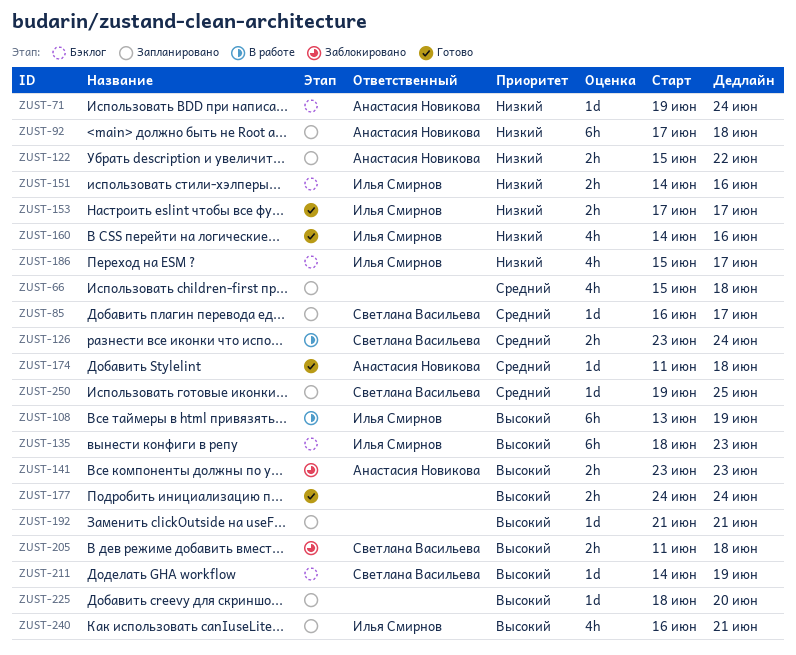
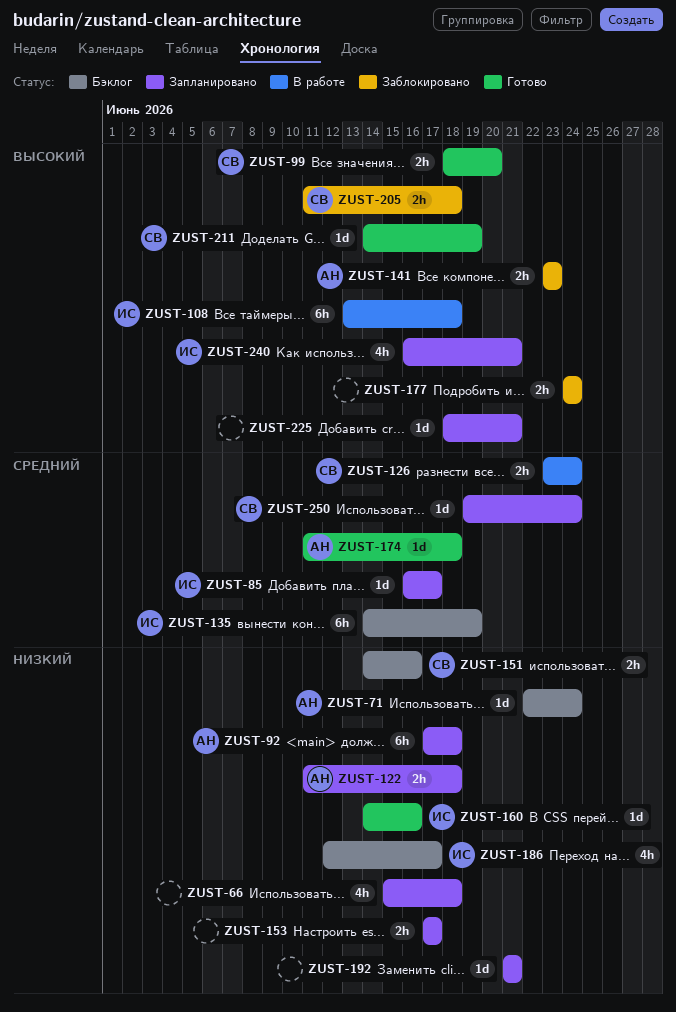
ZUST-66, priority: Средний -> Низкий
ZUST-71, start: Jun 19 -> Jun 22
ZUST-85, owner: Светлана Васильева -> Илья Смирнов
ZUST-99: none -> present
ZUST-108, due: Jun 19 -> Jun 18
ZUST-122, start: Jun 15 -> Jun 11
ZUST-122, due: Jun 22 -> Jun 18
ZUST-135, priority: Высокий -> Средний
ZUST-135, start: Jun 18 -> Jun 14
ZUST-135, due: Jun 23 -> Jun 19
ZUST-151, owner: Илья Смирнов -> Светлана Васильева
ZUST-153, status: Готово -> Запланировано
ZUST-153, owner: Илья Смирнов -> none
ZUST-160, estimate: 4h -> 1d
ZUST-177, status: Готово -> Заблокировано
ZUST-186, start: Jun 15 -> Jun 12
ZUST-192, priority: Высокий -> Низкий
ZUST-211, status: Бэклог -> Готово
ZUST-225, due: Jun 20 -> Jun 21
ZUST-250, due: Jun 25 -> Jun 24

